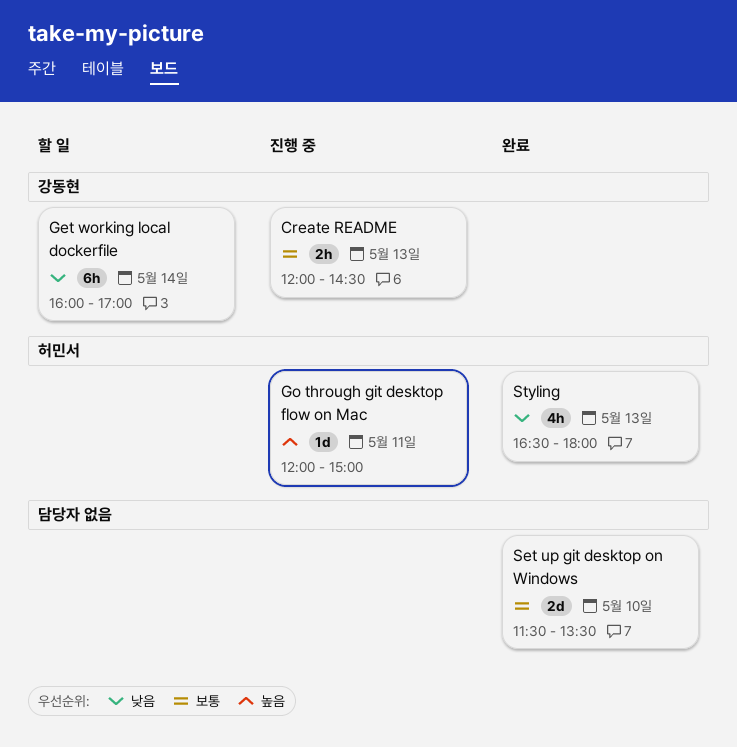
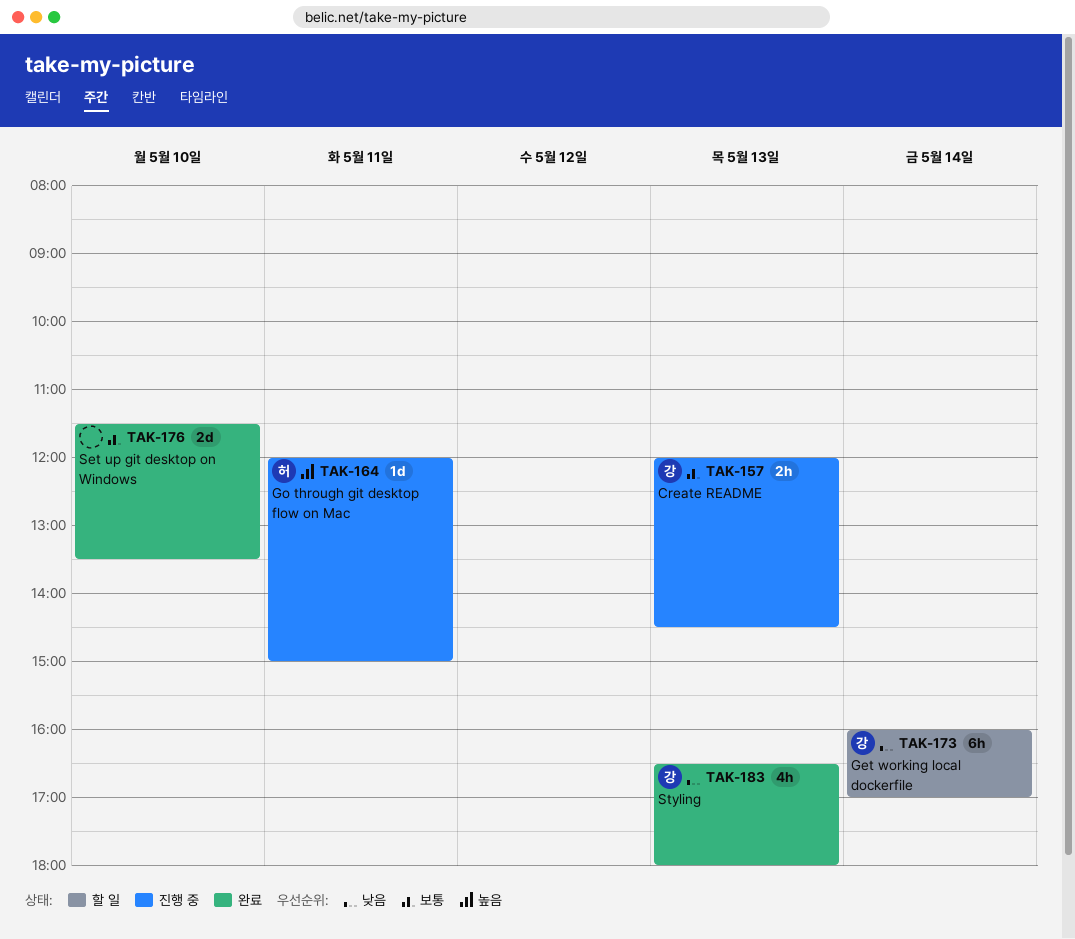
Styling, owner: 허민서 -> 강동현

